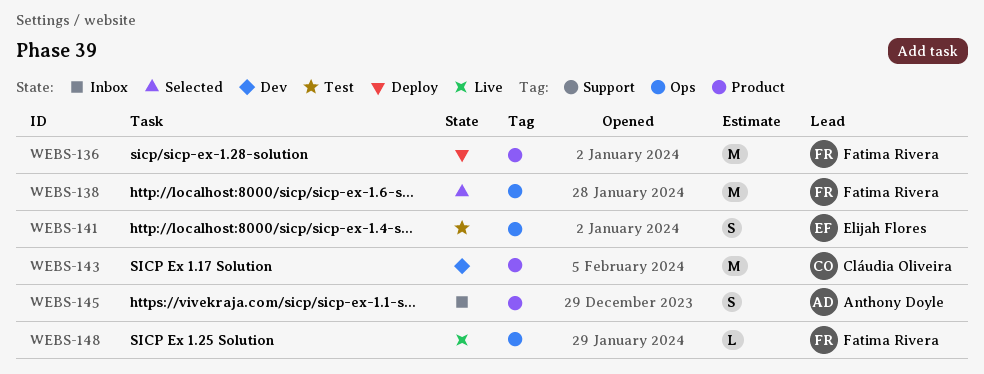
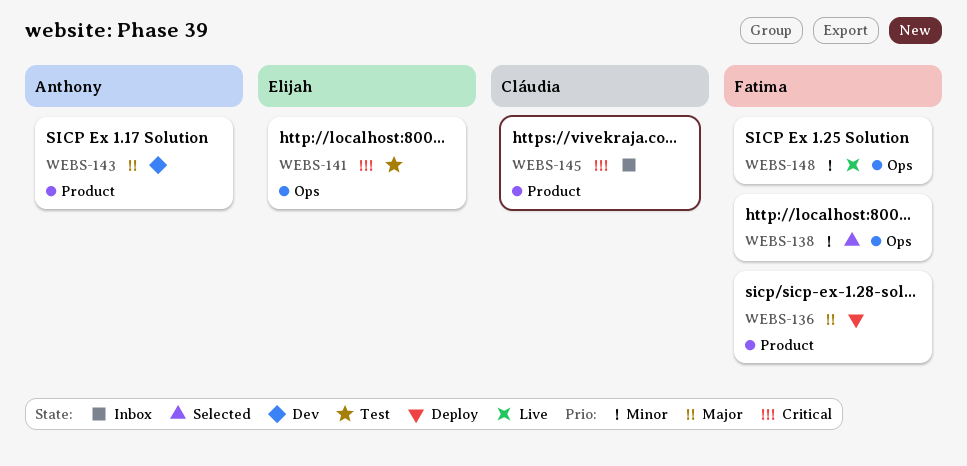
WEBS-143, owner: Cláudia Oliveira -> Anthony Doyle
WEBS-145, owner: Anthony Doyle -> Cláudia Oliveira

